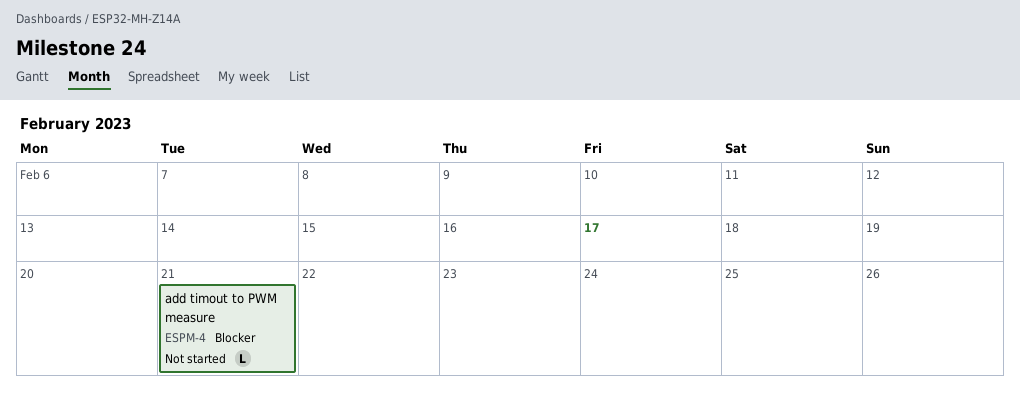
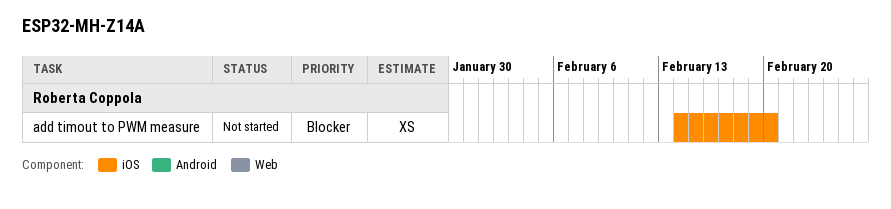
add timout to PWM measure, estimate: L -> XS
add timout to PWM measure, due: Feb 21 -> Feb 20

